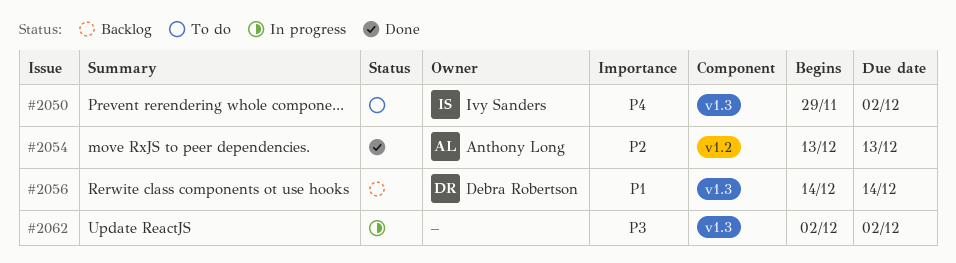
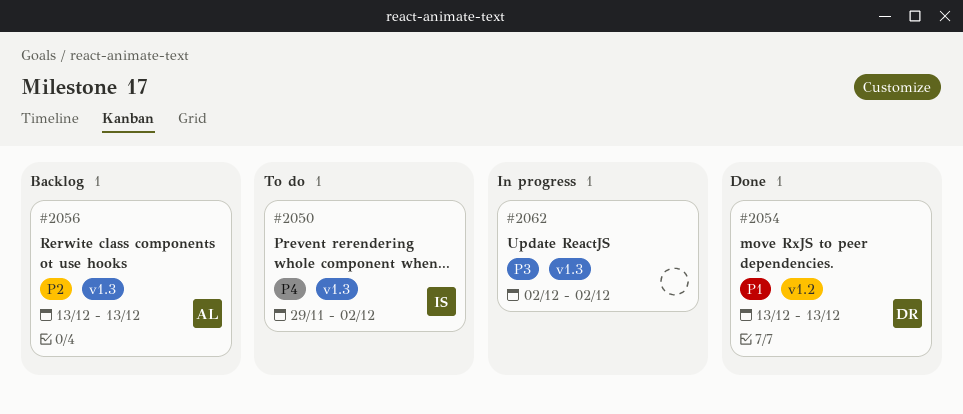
#2054, owner: Anthony Long -> Debra Robertson
#2054, priority: P2 -> P1
#2056, owner: Debra Robertson -> Anthony Long
#2056, priority: P1 -> P2
#2056, start: Dec 14 -> Dec 13
#2056, due: Dec 14 -> Dec 13

